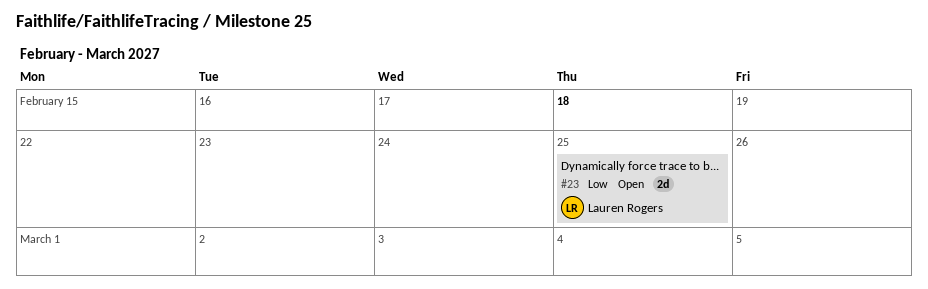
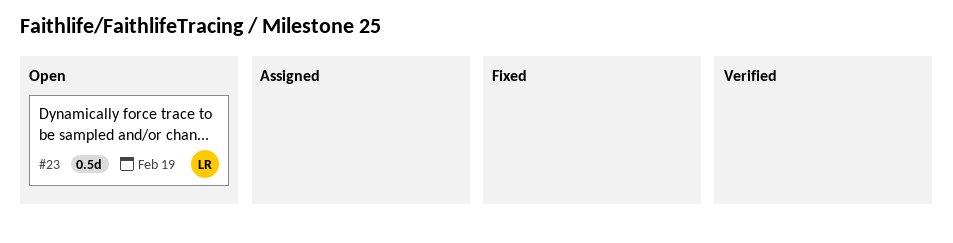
#23, estimate: 2d -> 0.5d
#23, due: Feb 25 -> Feb 19

